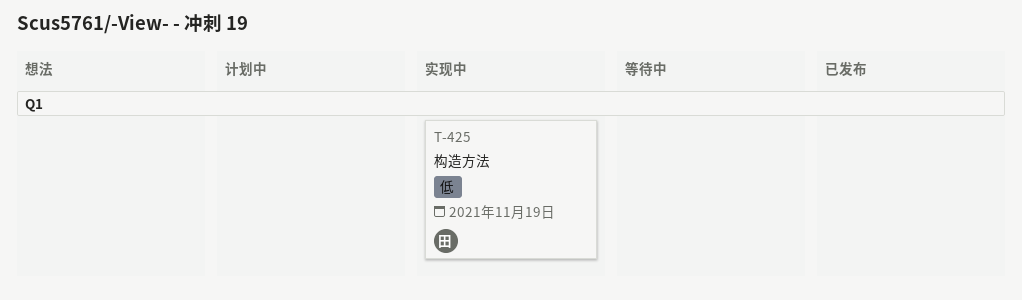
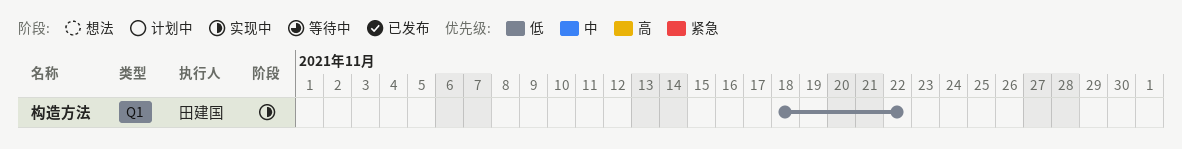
构造方法, due: Nov 19 -> Nov 22

